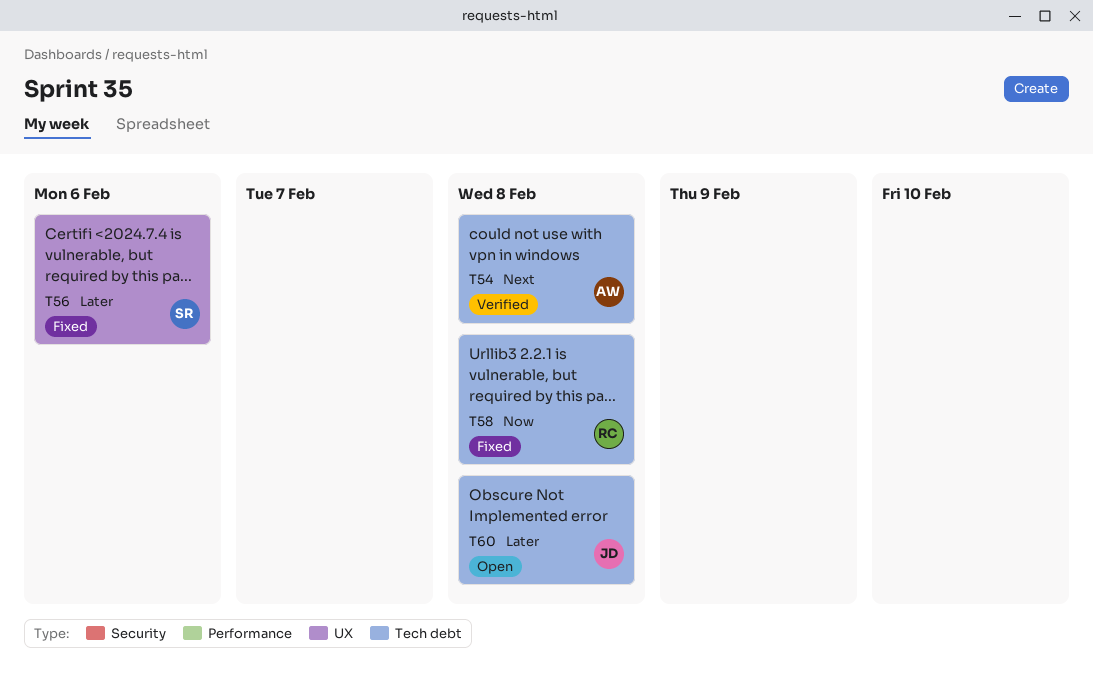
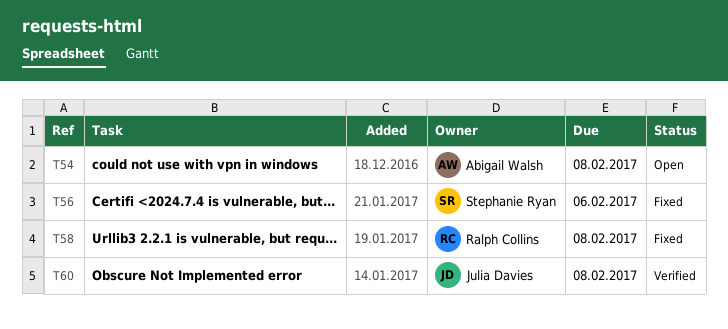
T54, status: Verified -> Open
T60, status: Open -> Verified

